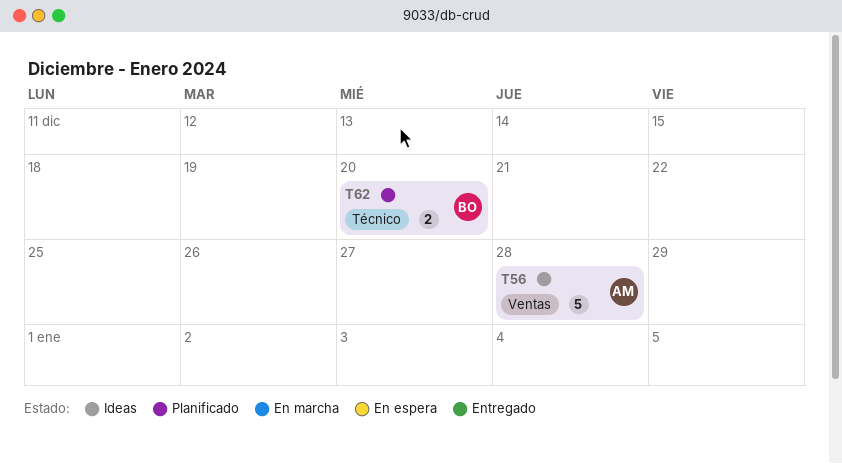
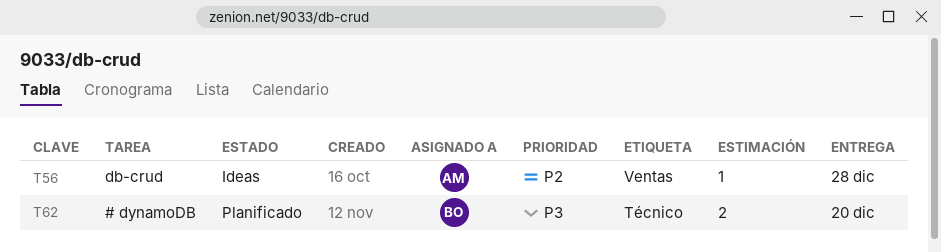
T56, estimate: 5 -> 1

